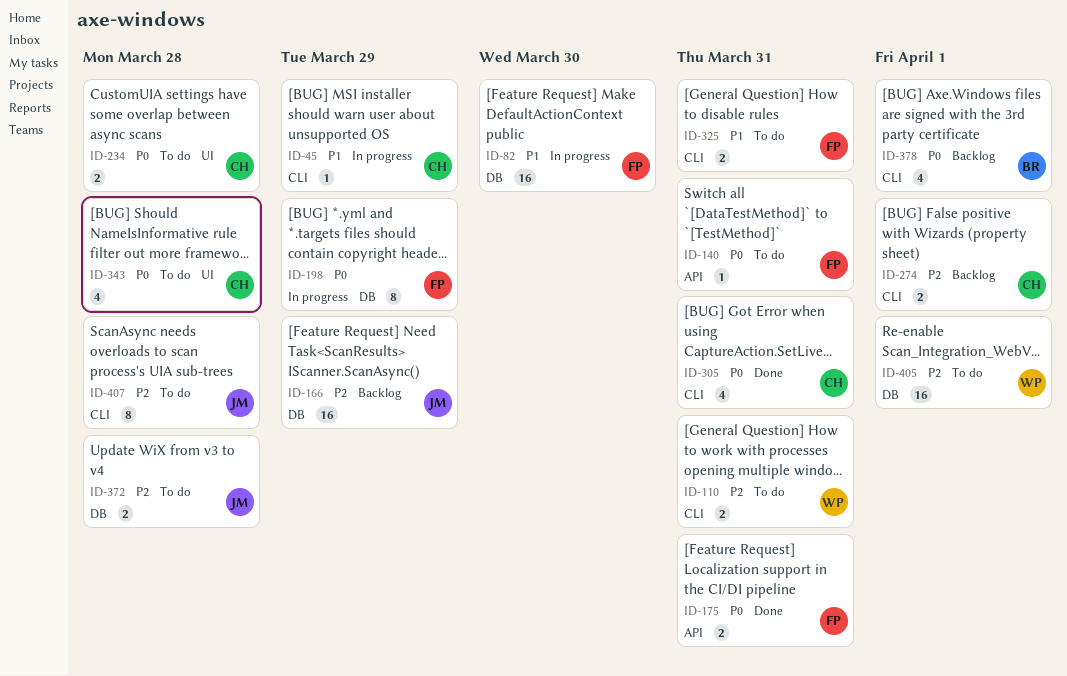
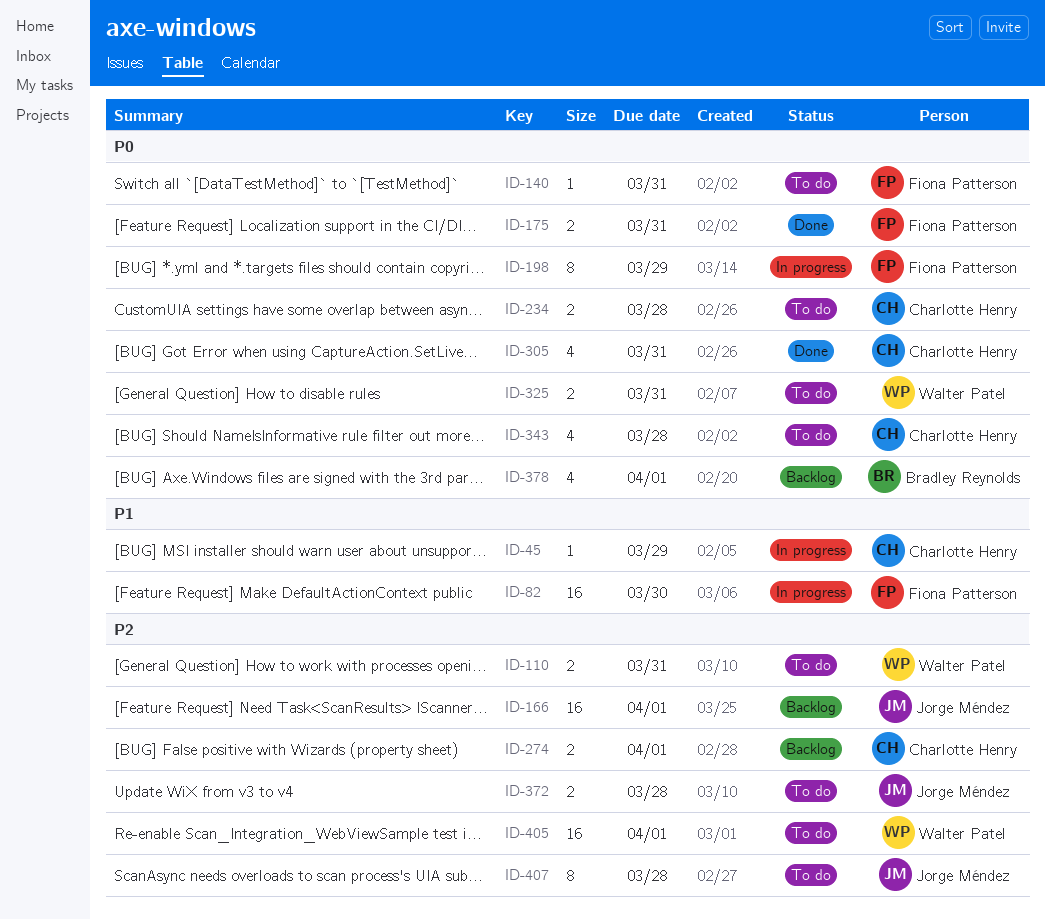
ID-166, due: Mar 29 -> Apr 1
ID-325, owner: Fiona Patterson -> Walter Patel
ID-325, priority: P1 -> P0

